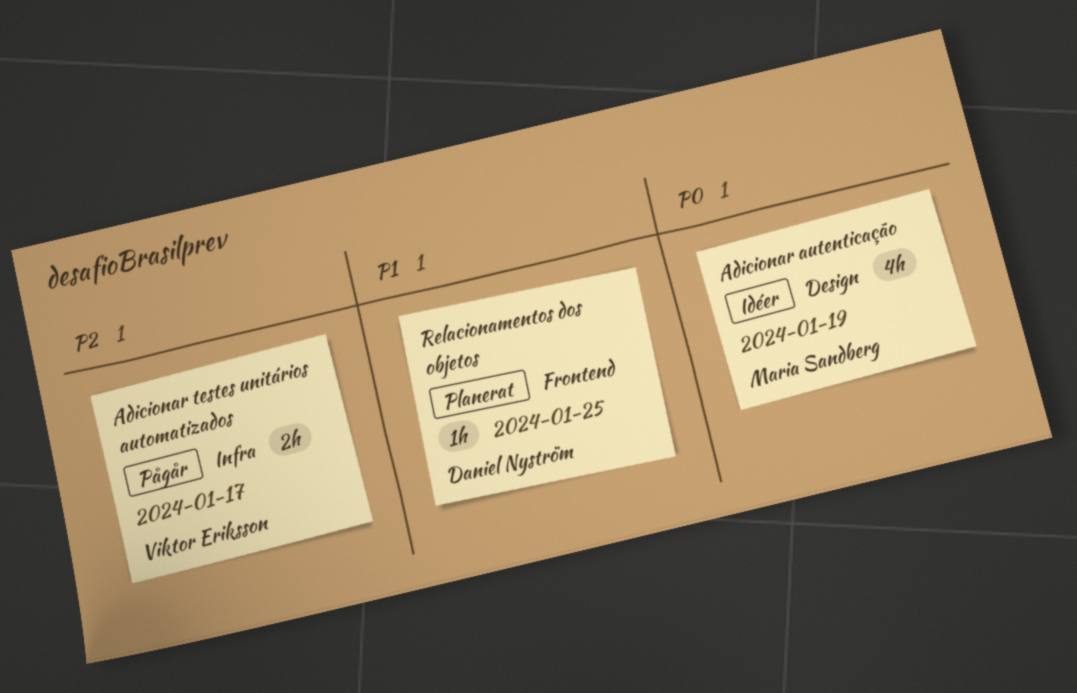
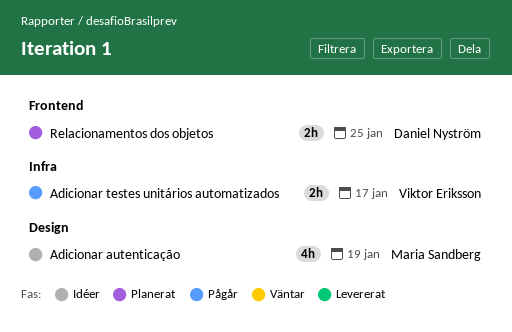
Relacionamentos dos objetos, estimate: 1h -> 2h

